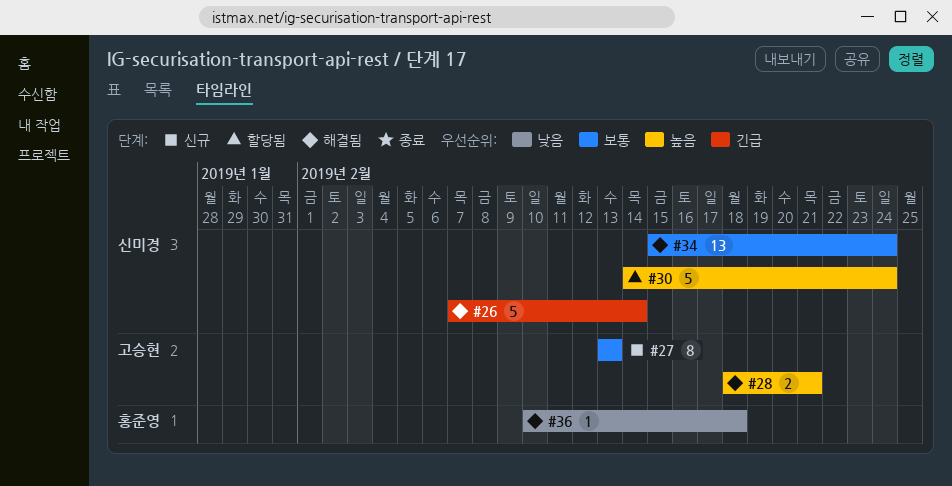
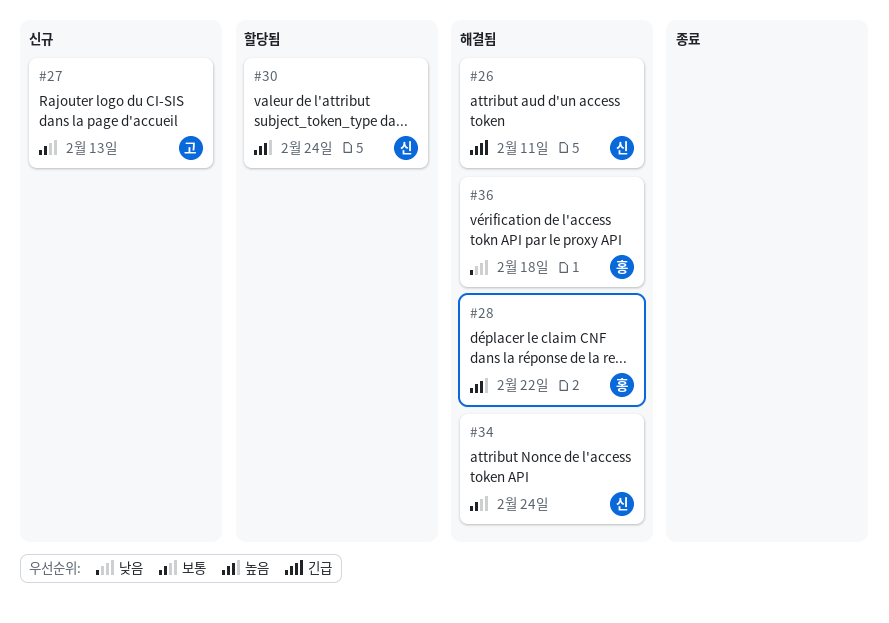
#26, due: Feb 14 -> Feb 11
#28, owner: 고승현 -> 홍준영
#28, due: Feb 21 -> Feb 22

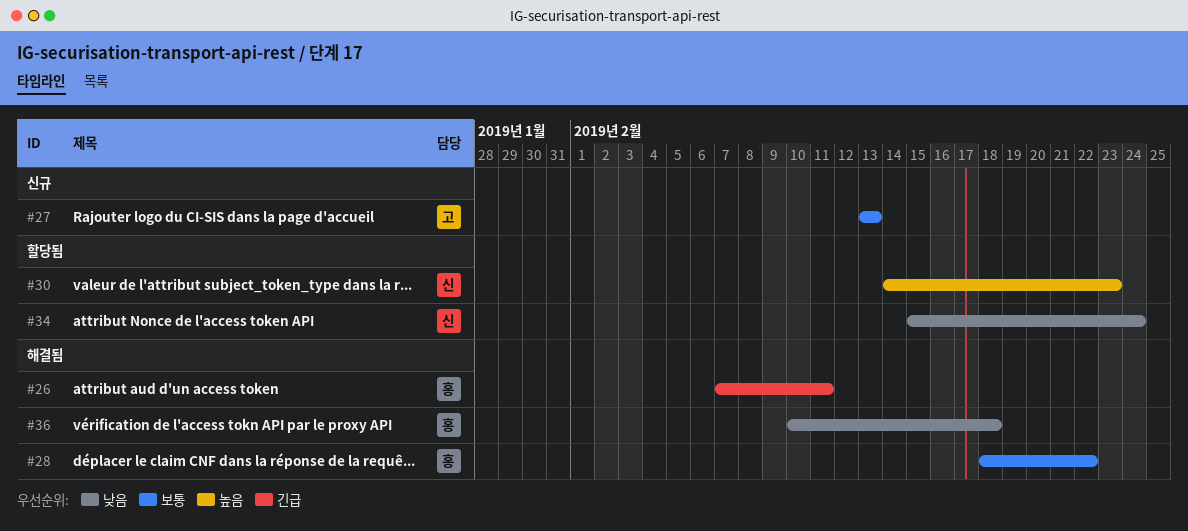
#26, owner: 신 -> 홍
#28, priority: 높음 -> 보통
#30, due: Feb 24 -> Feb 23
#34, status: 해결됨 -> 할당됨
#34, priority: 보통 -> 낮음

